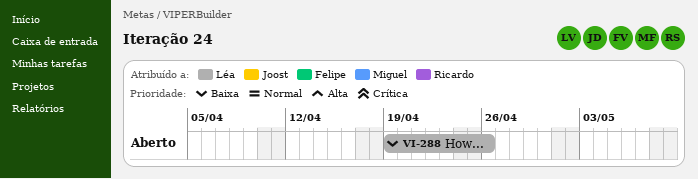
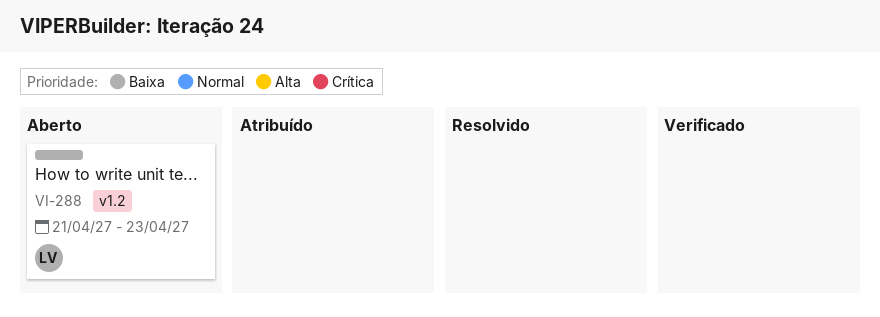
VI-288, start: Apr 19 -> Apr 21
VI-288, due: Apr 26 -> Apr 23

